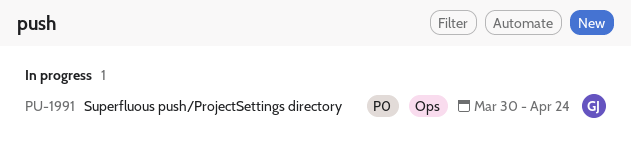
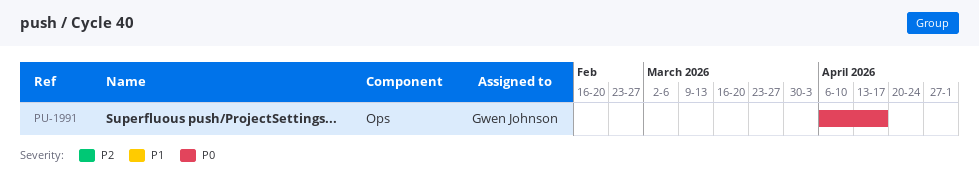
PU-1991, start: Mar 30 -> Apr 6
PU-1991, due: Apr 24 -> Apr 17

